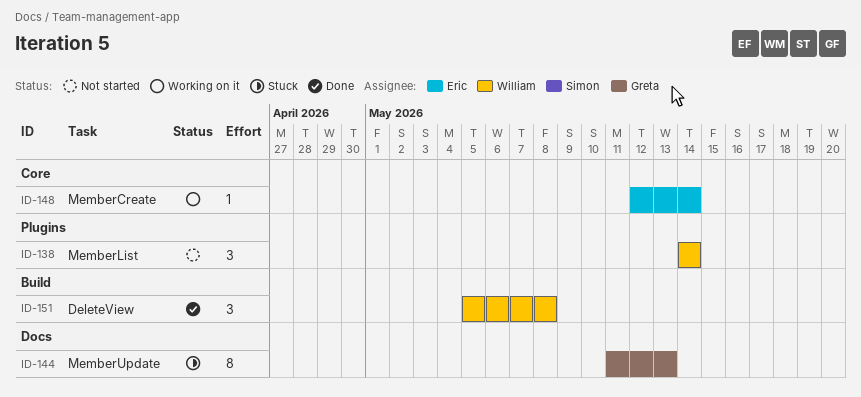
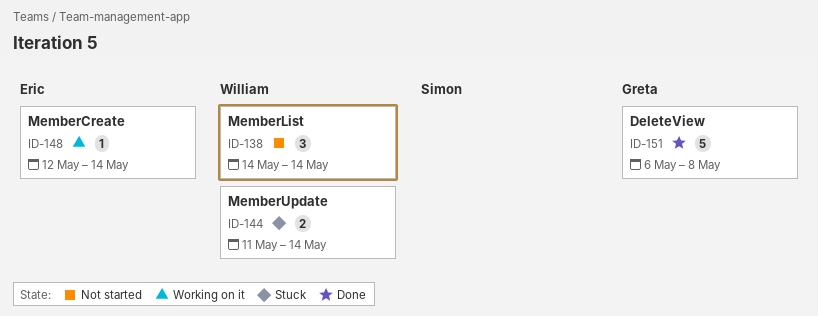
ID-144, owner: Greta -> William
ID-144, estimate: 8 -> 2
ID-144, due: May 13 -> May 14
ID-151, owner: William -> Greta
ID-151, estimate: 3 -> 5
ID-151, start: May 5 -> May 6

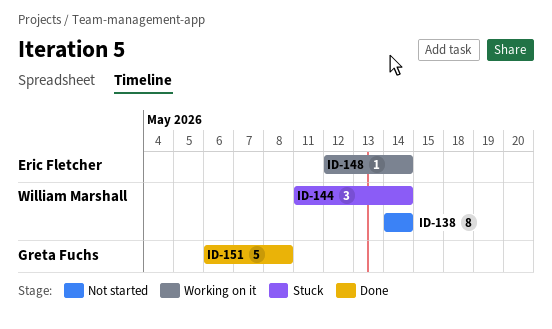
ID-138, estimate: 3 -> 8
ID-144, estimate: 2 -> 3

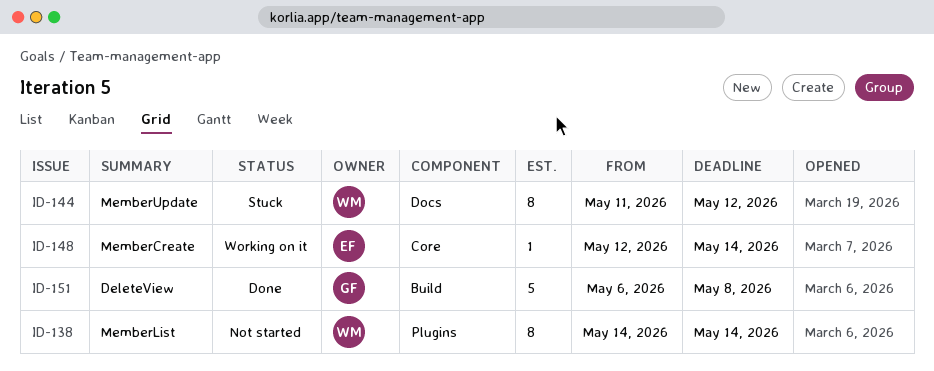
ID-144, estimate: 3 -> 8
ID-144, due: May 14 -> May 12

